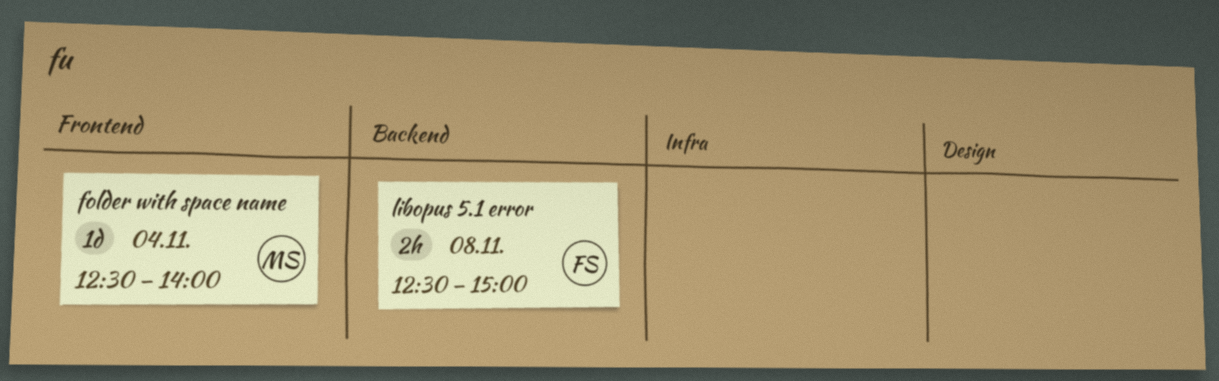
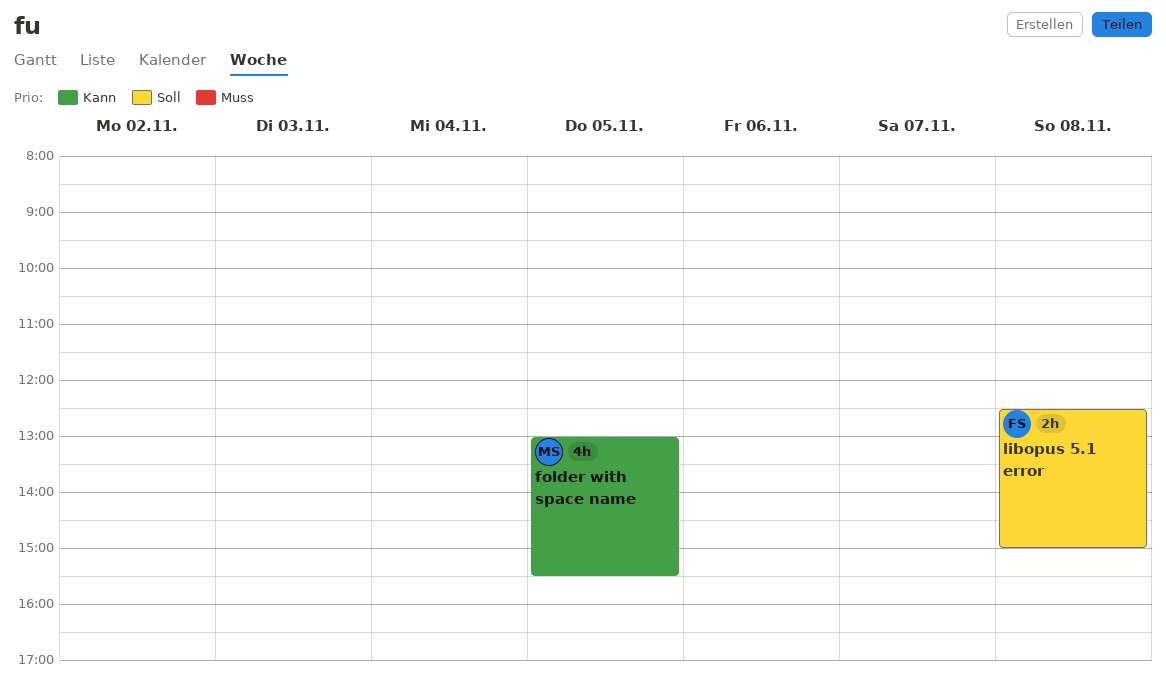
folder with space name, estimate: 1d -> 4h
folder with space name, day: Nov 4 -> Nov 5
folder with space name, begins: 12:30 -> 13:00
folder with space name, ends: 14:00 -> 15:30

